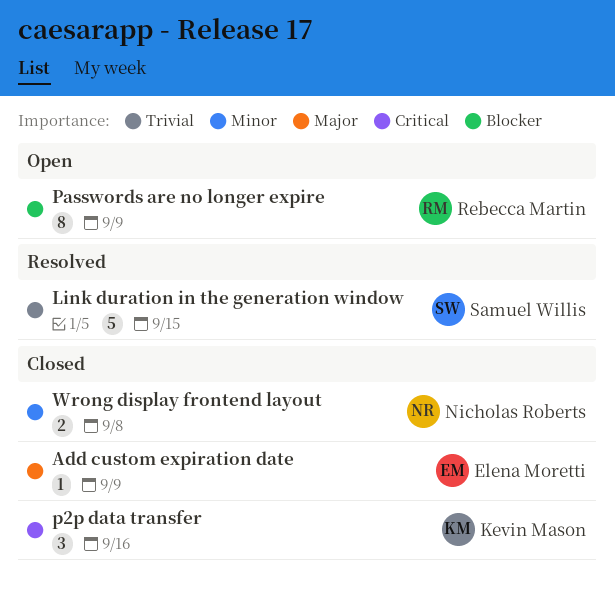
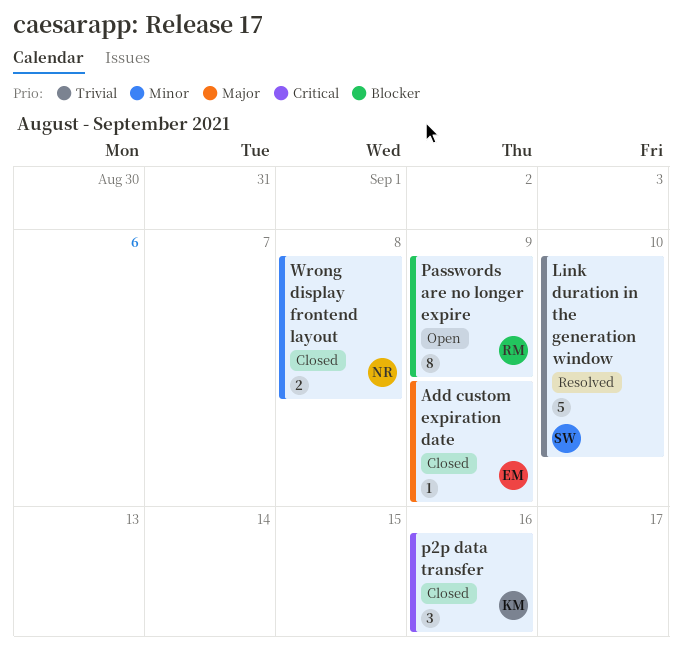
Link duration in the generation window, due: Sep 15 -> Sep 10

